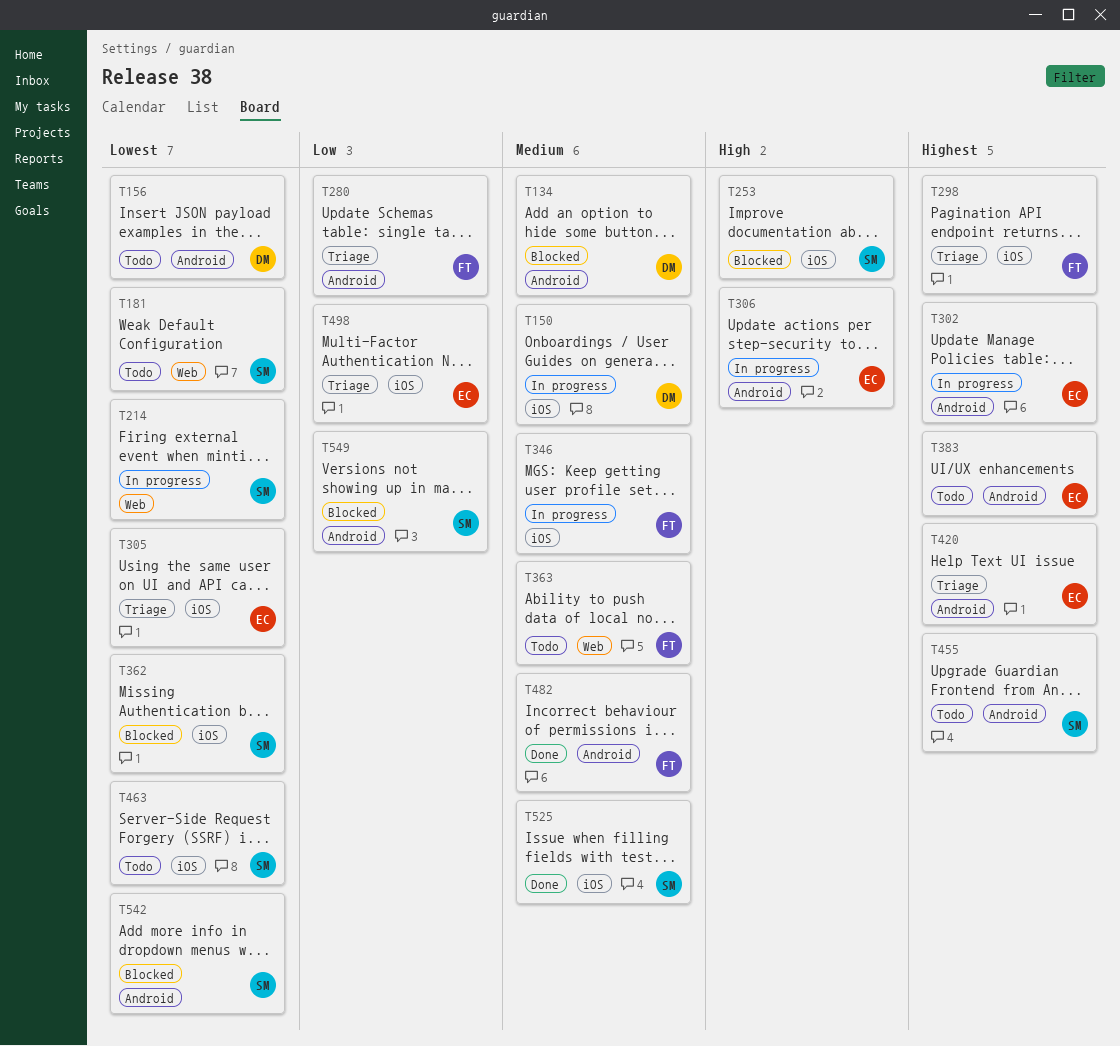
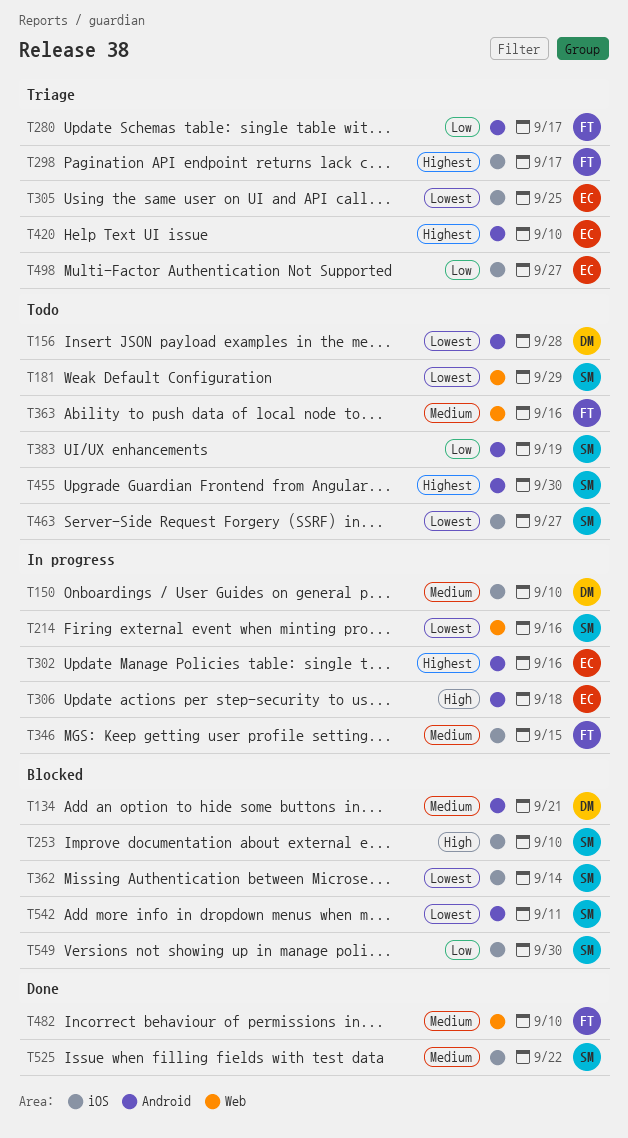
T383, owner: EC -> SM
T383, priority: Highest -> Low
T482, label: Android -> Web
T549, label: Android -> iOS

